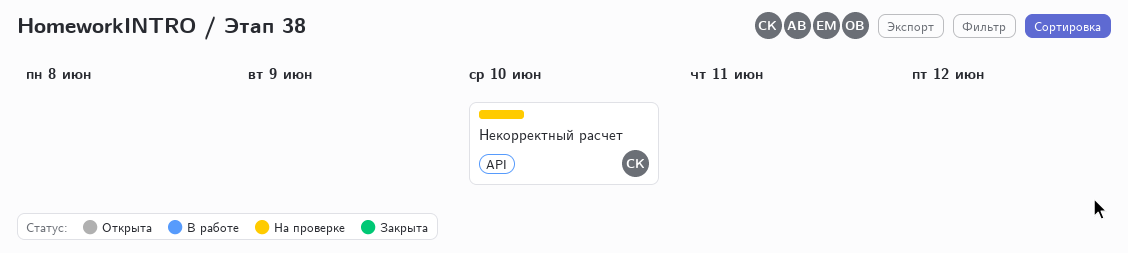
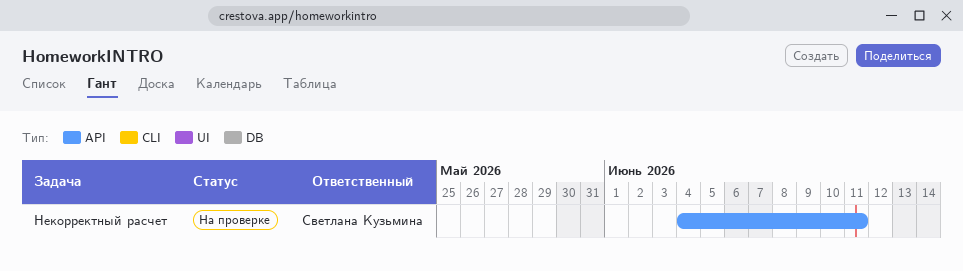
Некорректный расчет, due: Jun 10 -> Jun 11

